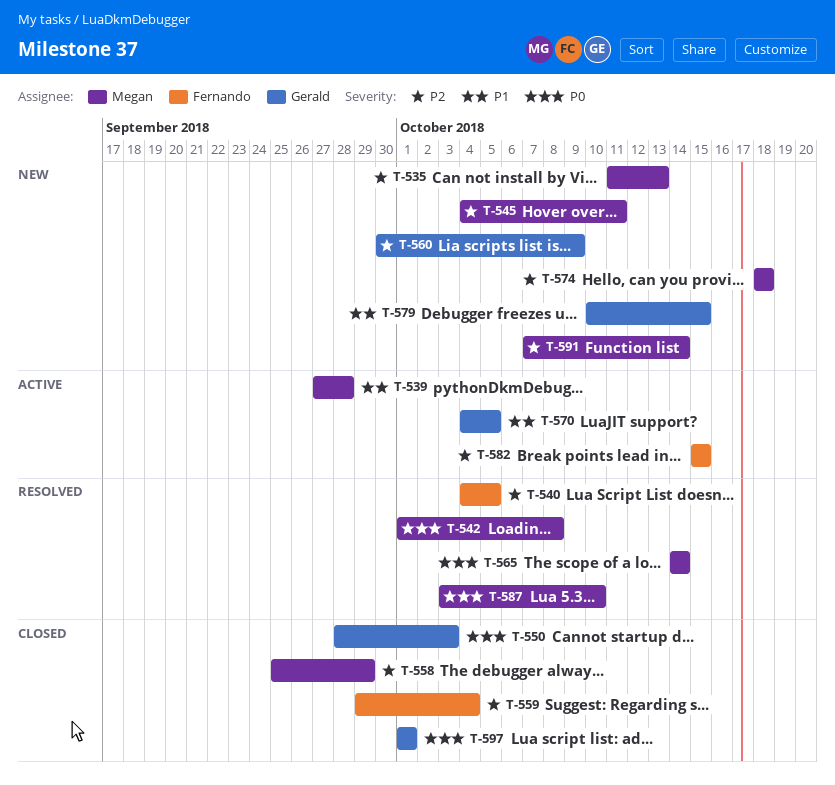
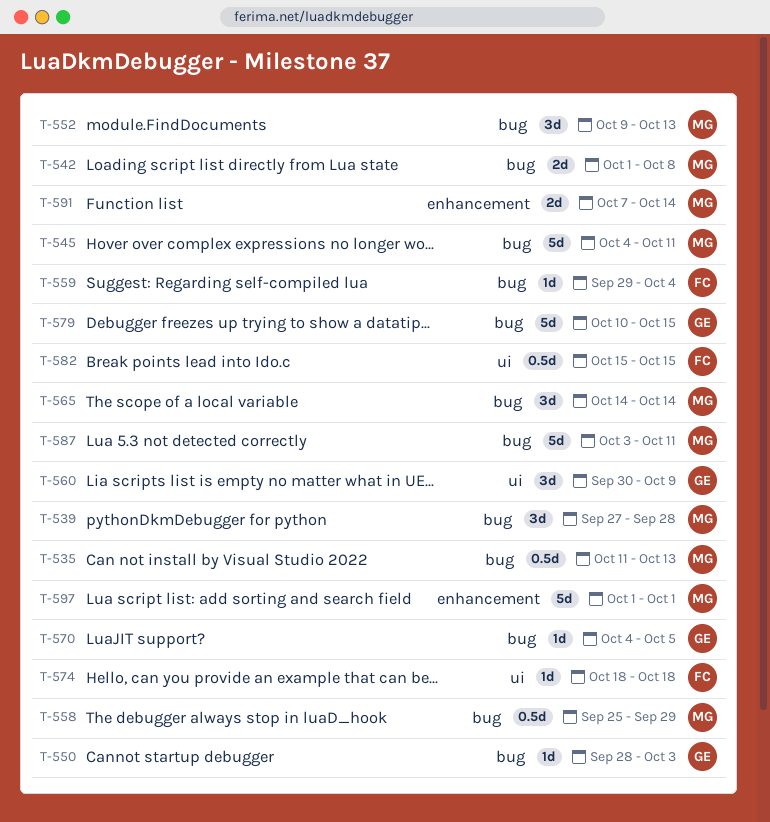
T-540: present -> none
T-552: none -> present
T-574, owner: Megan -> Fernando
T-587, due: Oct 10 -> Oct 11
T-597, owner: Gerald -> Megan

